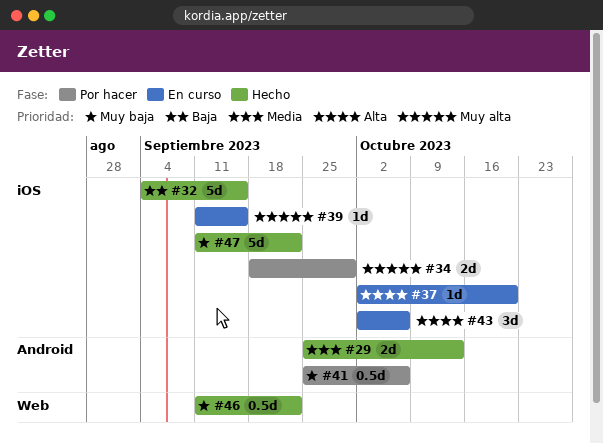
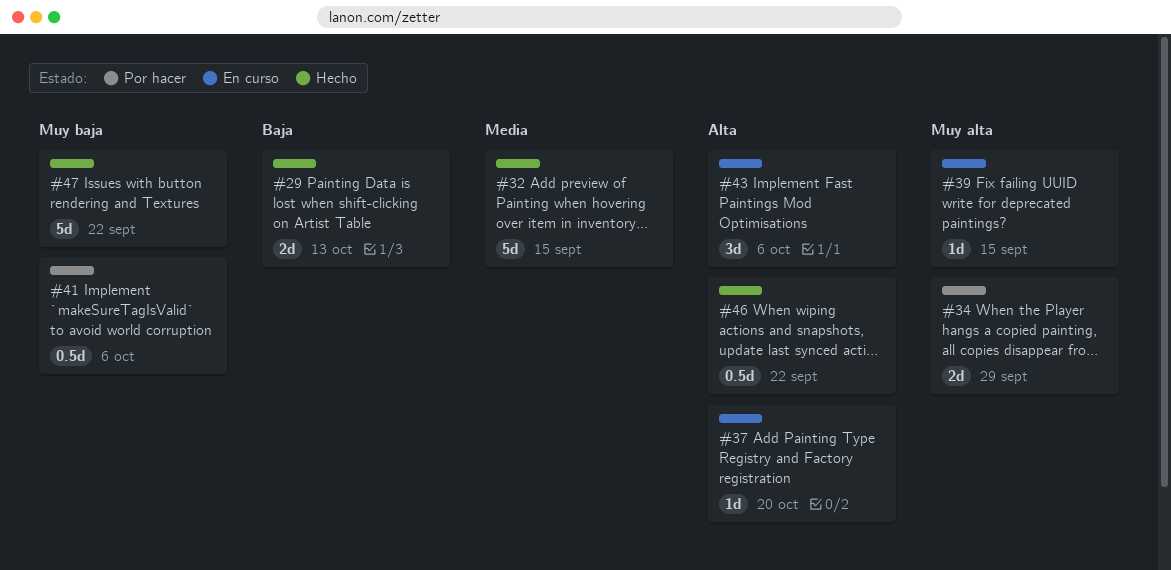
#29, priority: Media -> Baja
#32, priority: Baja -> Media
#46, priority: Muy baja -> Alta

